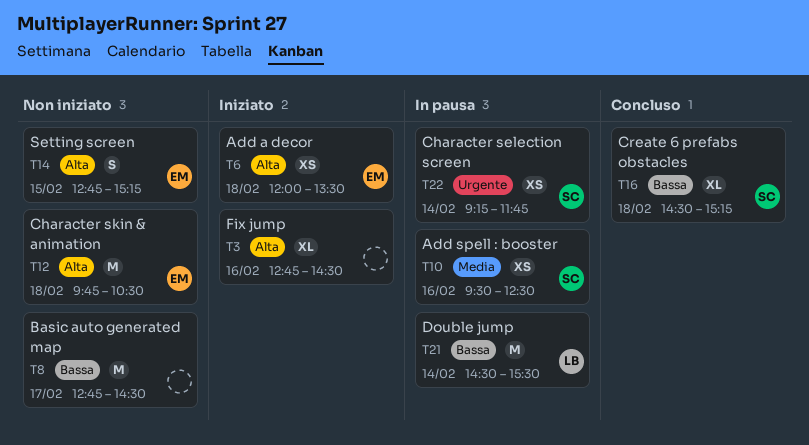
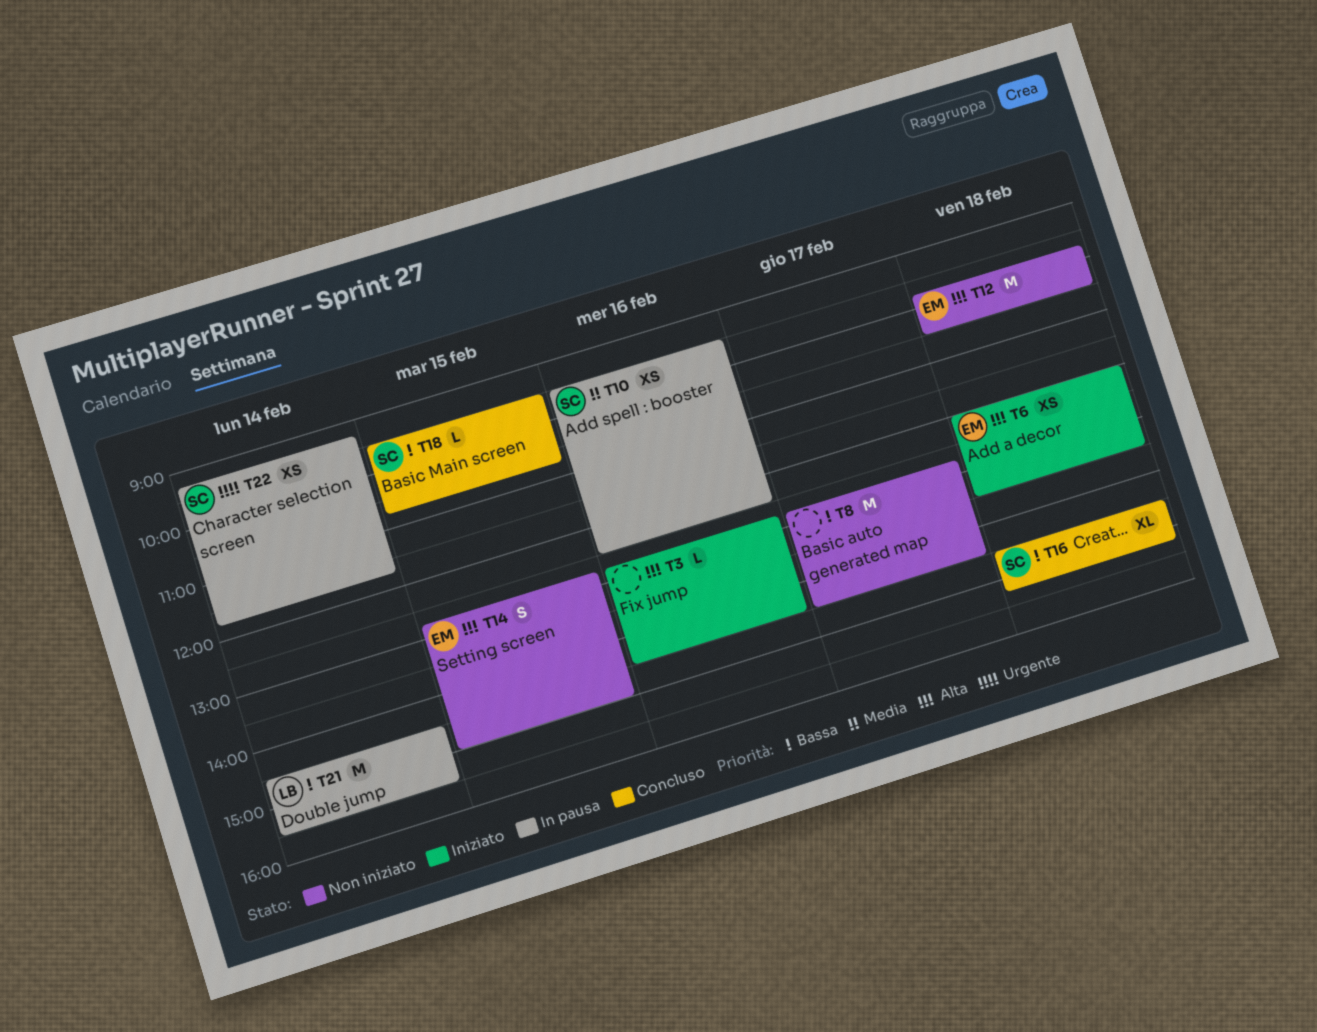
T3, estimate: XL -> L
T14, ends: 15:15 -> 15:00
T18: none -> present

